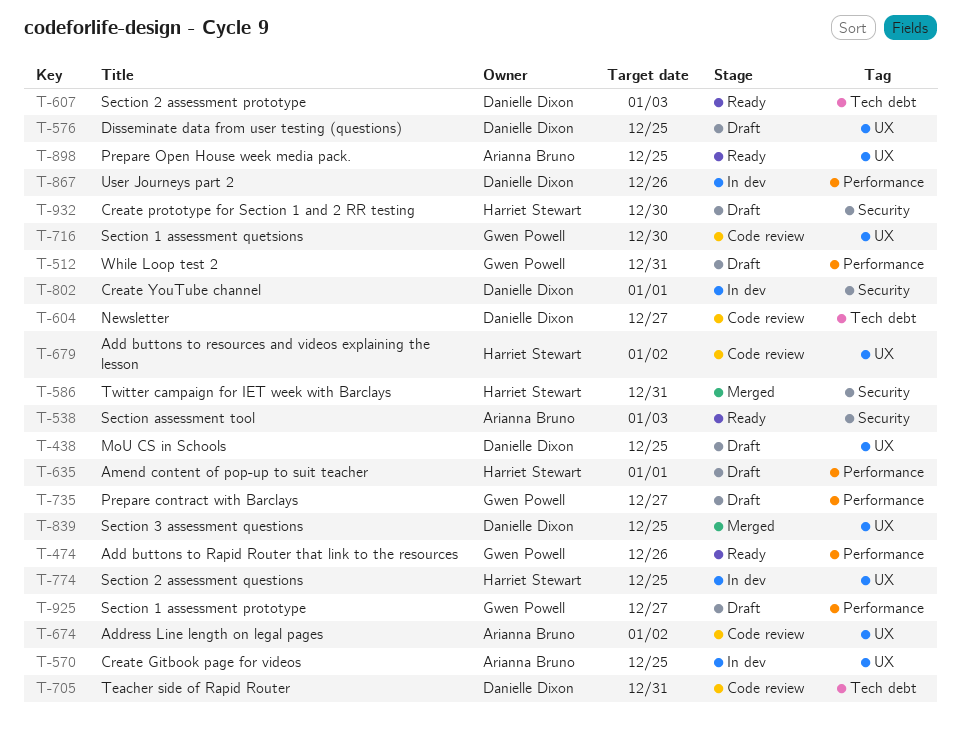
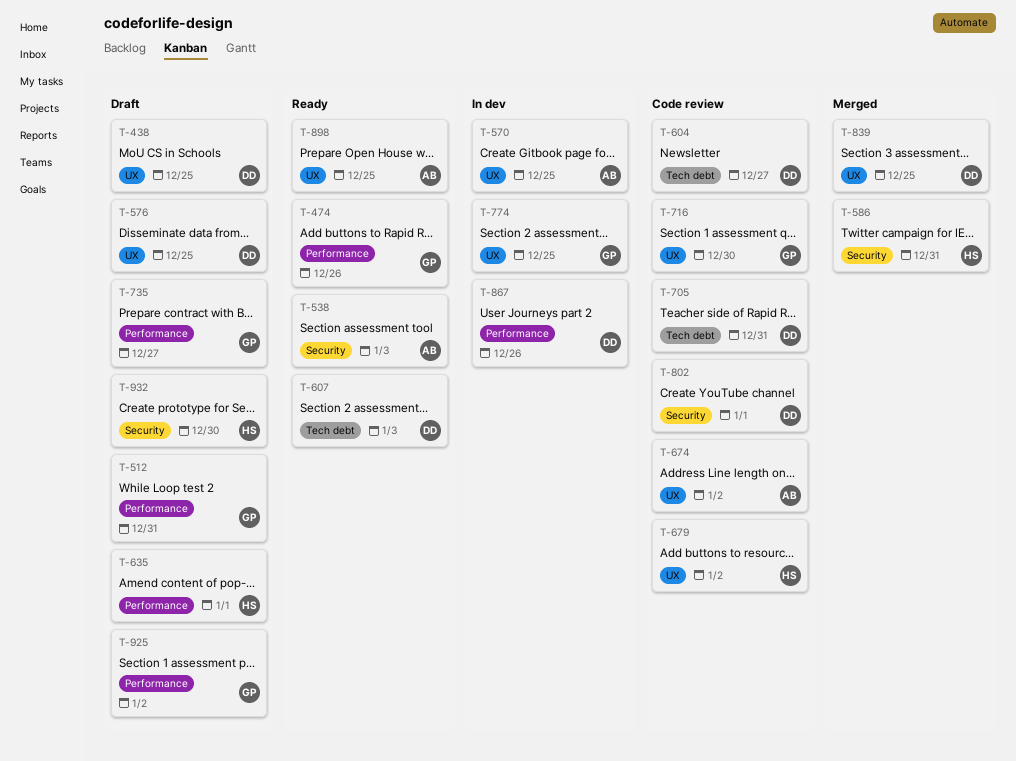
T-774, owner: Harriet Stewart -> Gwen Powell
T-802, status: In dev -> Code review
T-925, due: Dec 27 -> Jan 2

